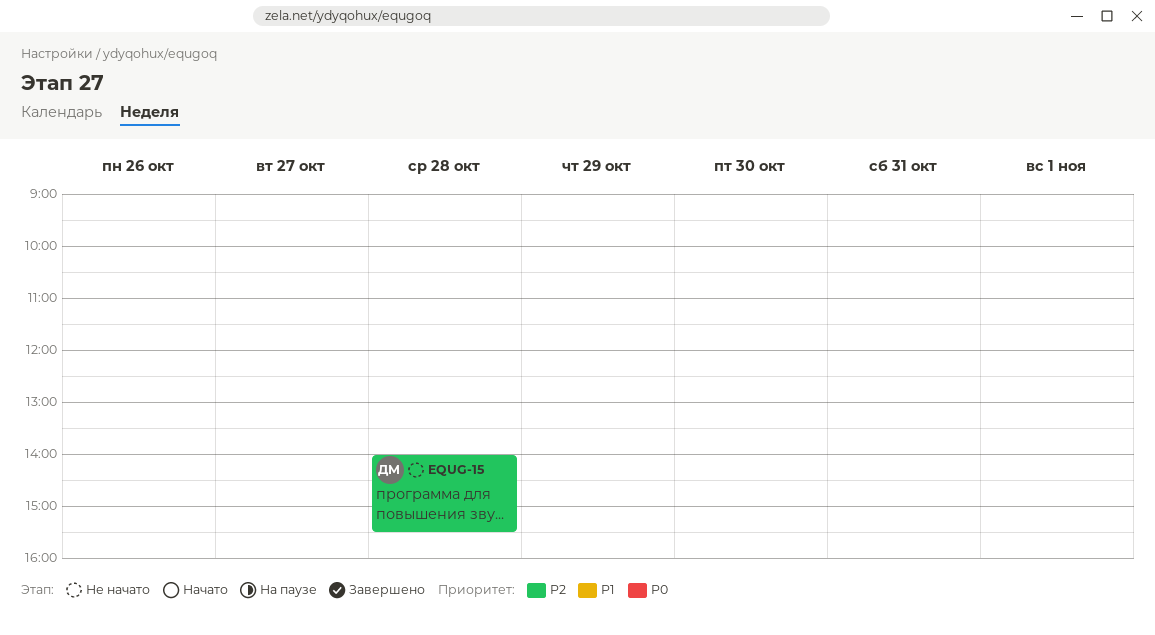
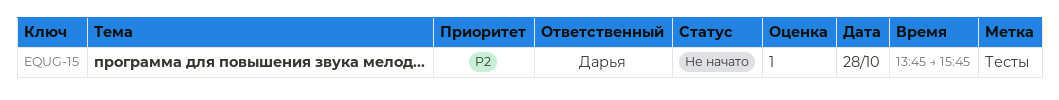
EQUG-15, begins: 14:00 -> 13:45
EQUG-15, ends: 15:30 -> 15:45

